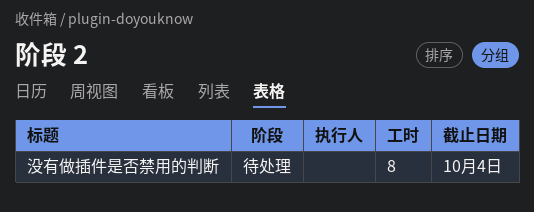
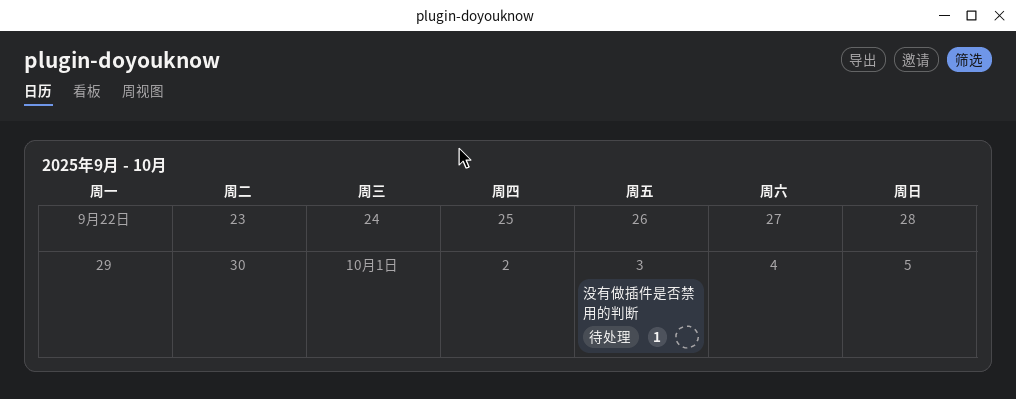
没有做插件是否禁用的判断, estimate: 8 -> 1
没有做插件是否禁用的判断, due: Oct 4 -> Oct 3

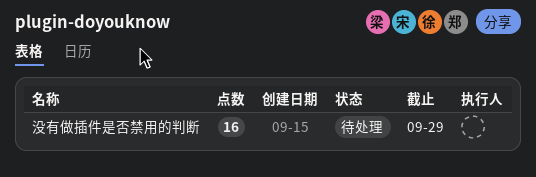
没有做插件是否禁用的判断, estimate: 1 -> 16
没有做插件是否禁用的判断, due: Oct 3 -> Sep 29

